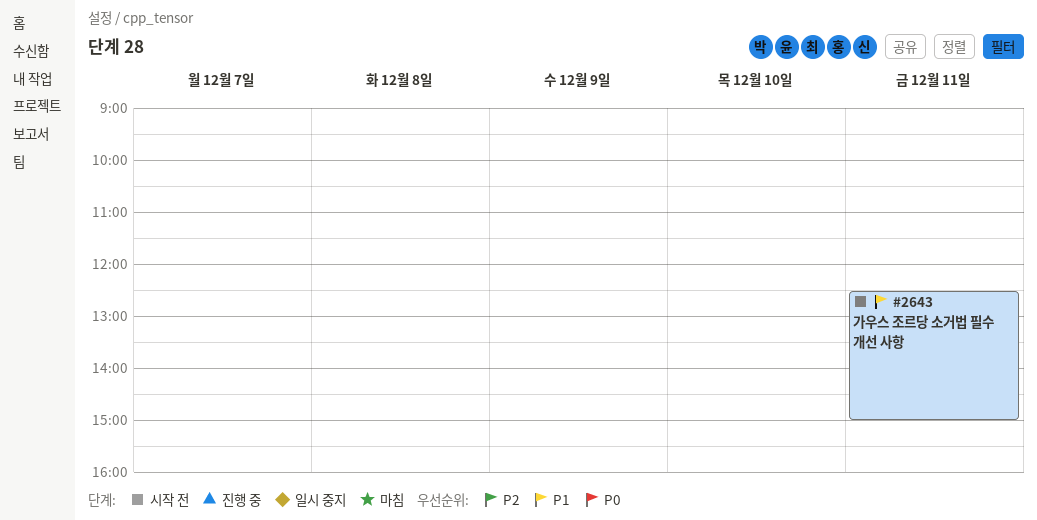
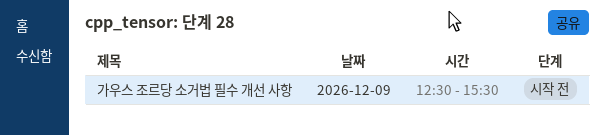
가우스 조르당 소거법 필수 개선 사항, day: Dec 11 -> Dec 9
가우스 조르당 소거법 필수 개선 사항, ends: 15:00 -> 15:30

